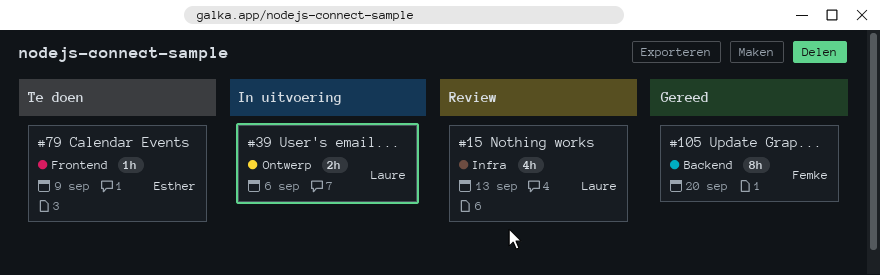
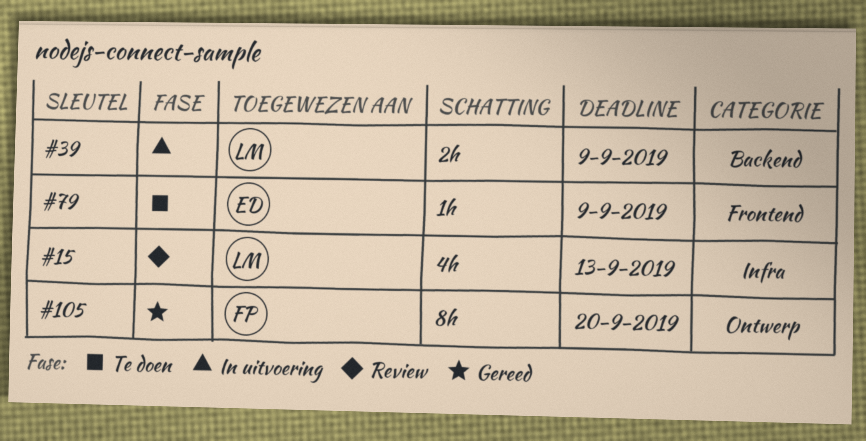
#39, label: Ontwerp -> Backend
#39, due: Sep 6 -> Sep 9
#105, label: Backend -> Ontwerp

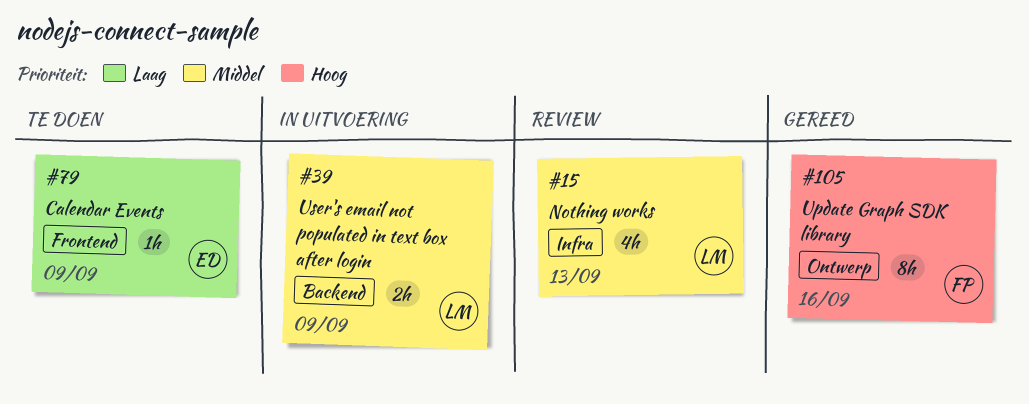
#105, due: Sep 20 -> Sep 16

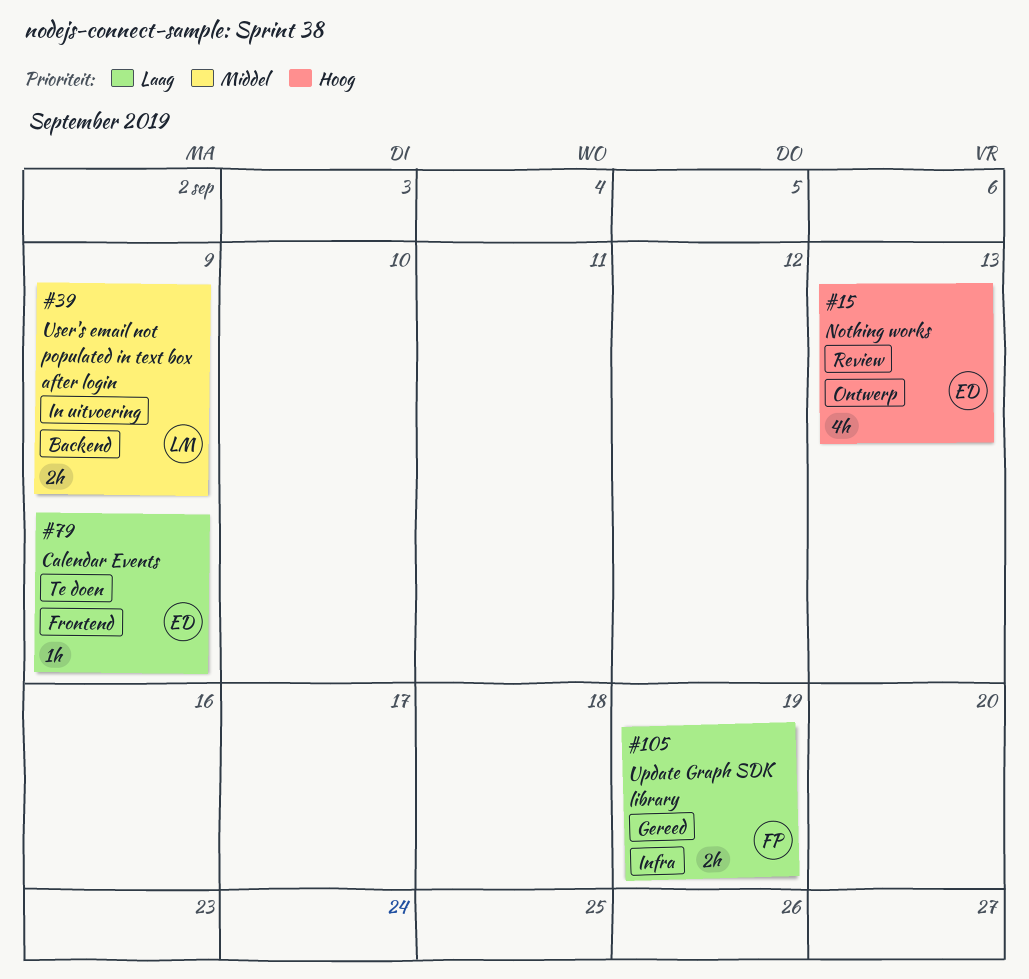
#15, owner: LM -> ED
#15, priority: Middel -> Hoog
#15, label: Infra -> Ontwerp
#105, priority: Hoog -> Laag
#105, label: Ontwerp -> Infra
#105, estimate: 8h -> 2h
#105, due: Sep 16 -> Sep 19

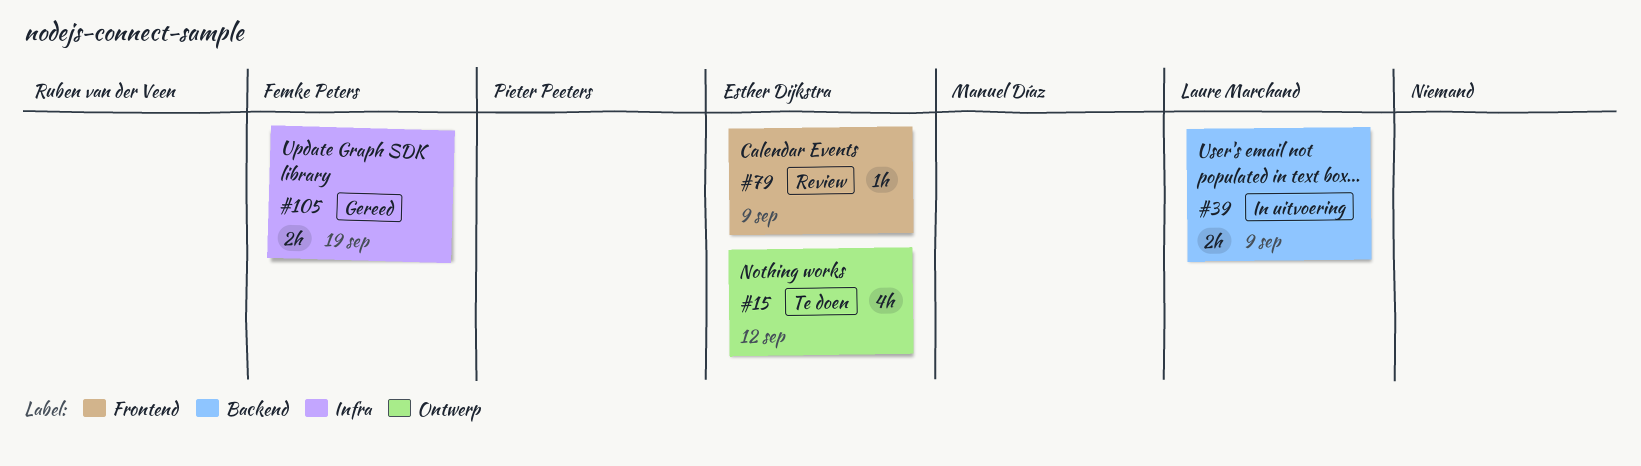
#15, status: Review -> Te doen
#15, due: Sep 13 -> Sep 12
#79, status: Te doen -> Review

